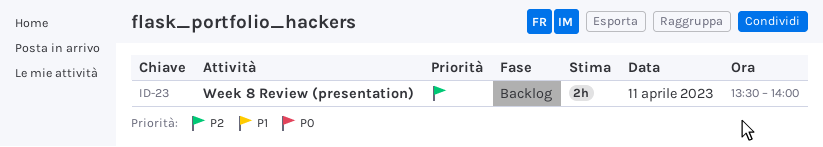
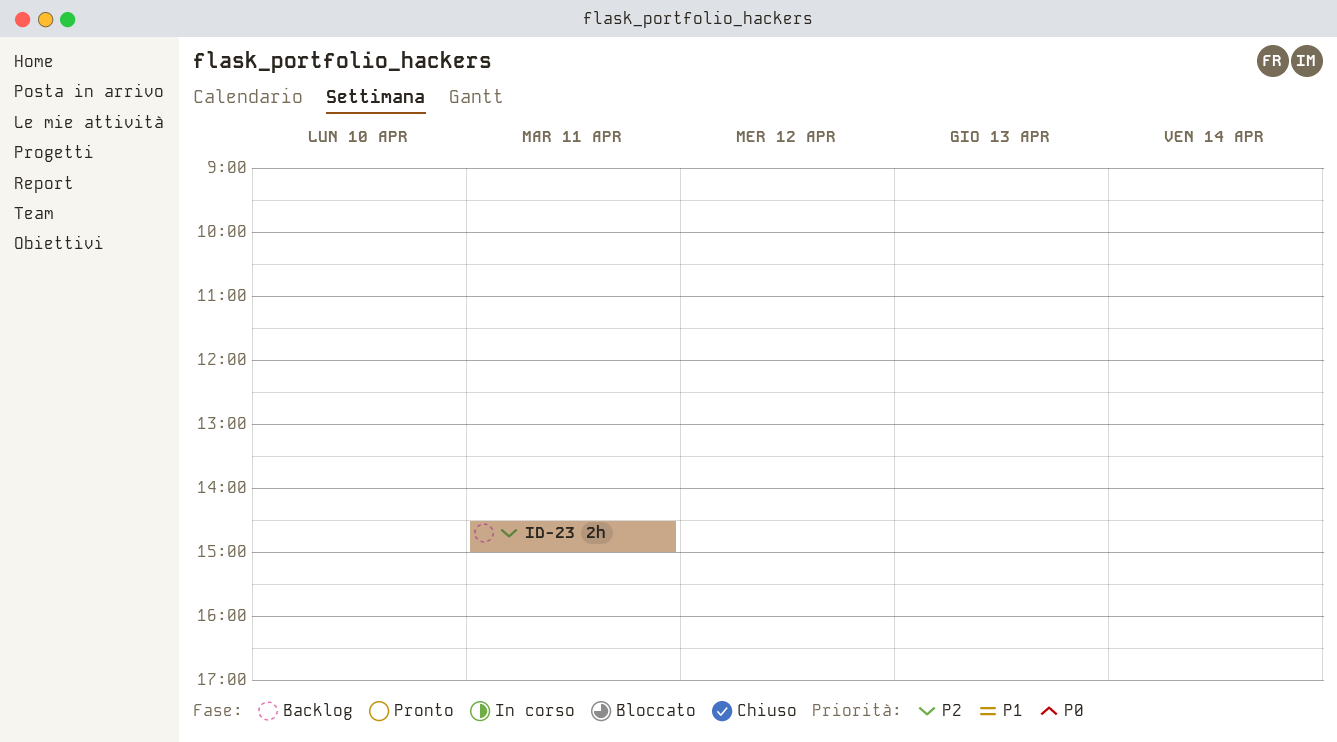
ID-23, begins: 13:30 -> 14:30
ID-23, ends: 14:00 -> 15:00

